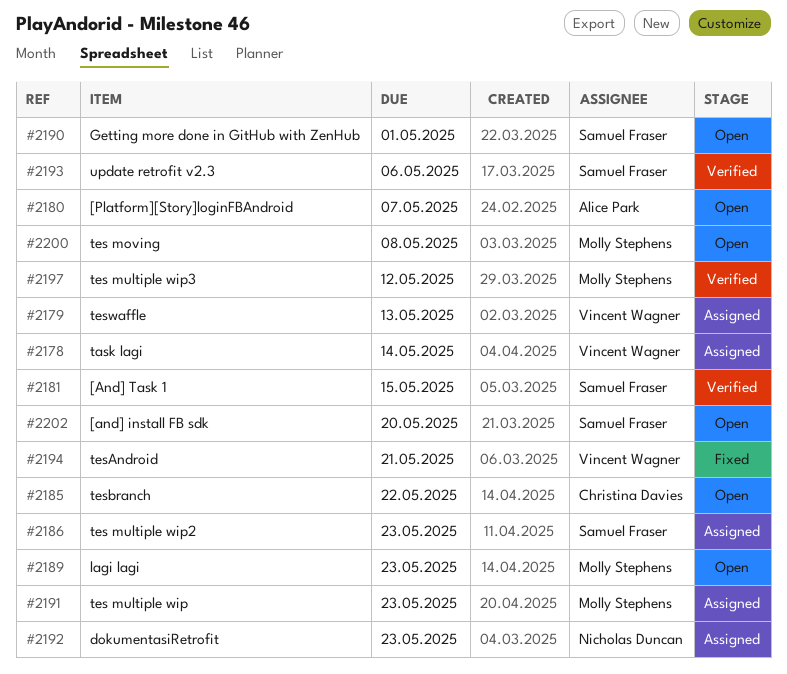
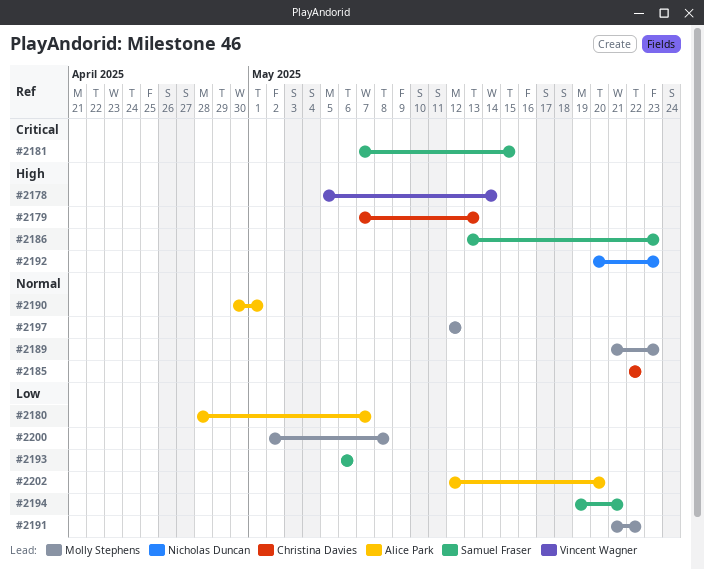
#2179, owner: Vincent Wagner -> Christina Davies
#2190, owner: Samuel Fraser -> Alice Park
#2191, due: May 23 -> May 22
#2194, owner: Vincent Wagner -> Samuel Fraser
#2202, owner: Samuel Fraser -> Alice Park

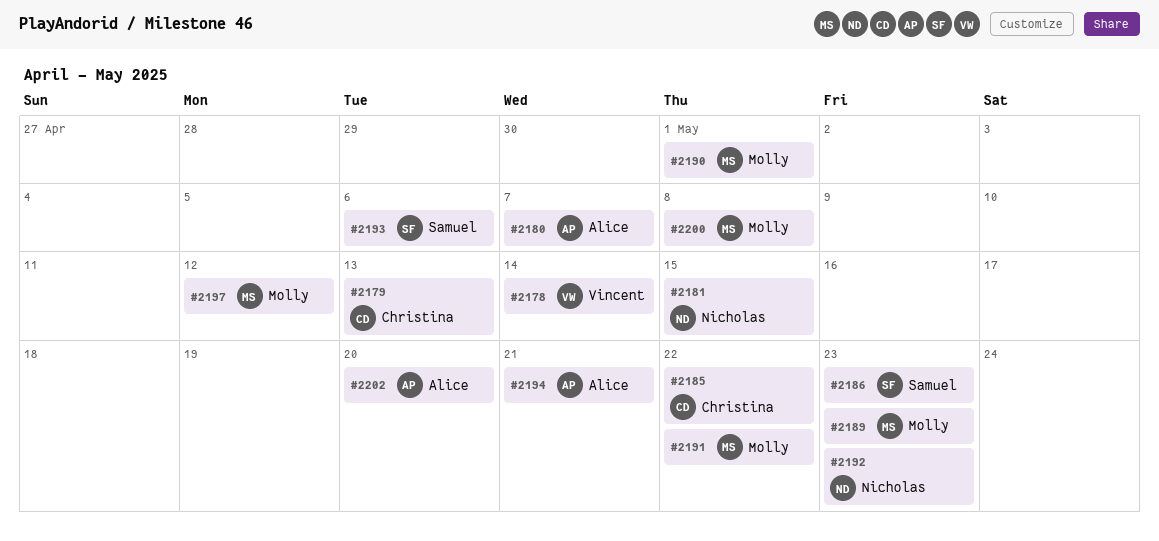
#2181, owner: Samuel Fraser -> Nicholas Duncan
#2190, owner: Alice Park -> Molly Stephens
#2194, owner: Samuel Fraser -> Alice Park

